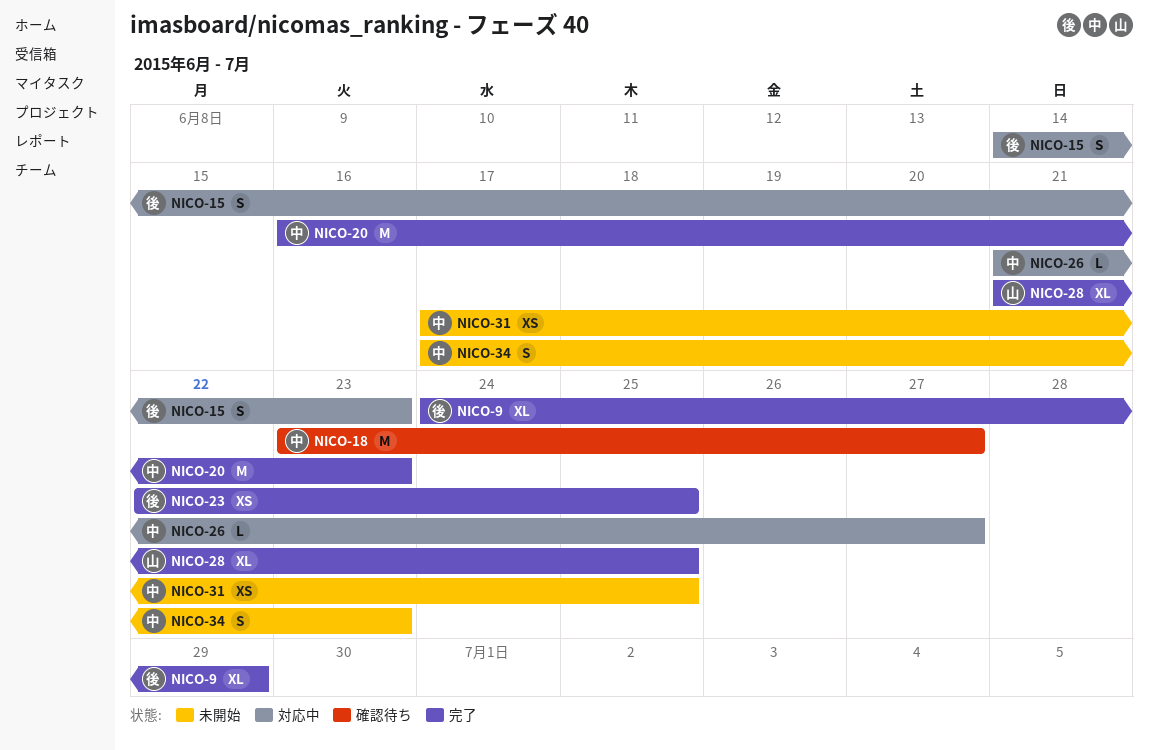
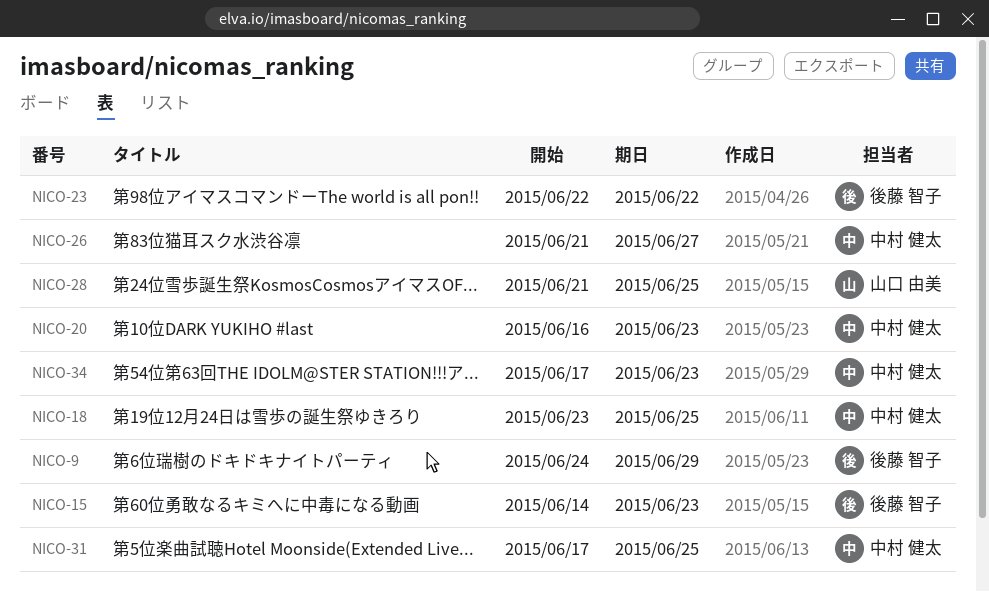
NICO-18, due: Jun 27 -> Jun 25
NICO-23, due: Jun 25 -> Jun 22

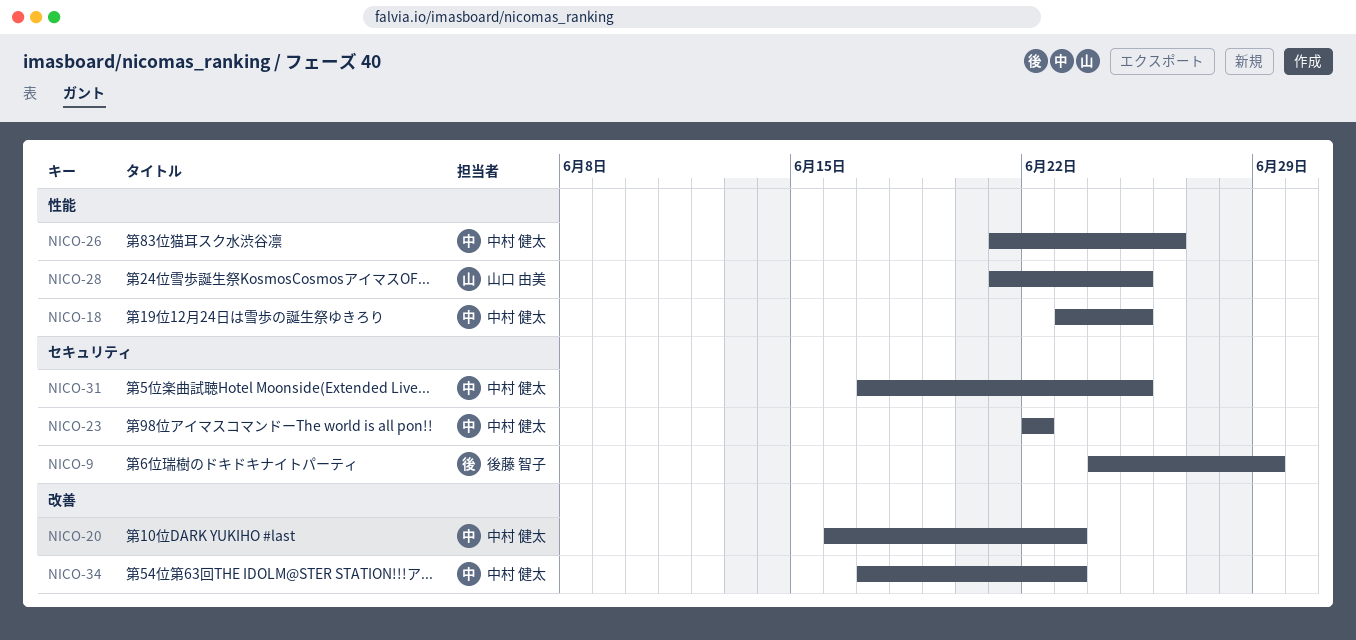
NICO-15: present -> none
NICO-23, owner: 後藤 智子 -> 中村 健太
NICO-26, due: Jun 27 -> Jun 26

